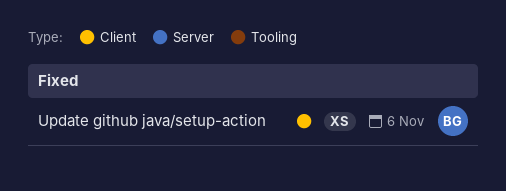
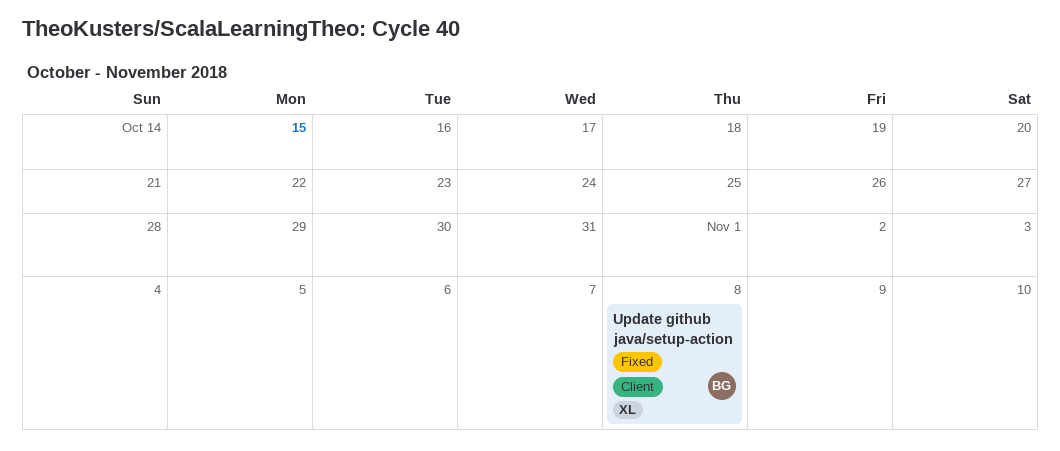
Update github java/setup-action, estimate: XS -> XL
Update github java/setup-action, due: Nov 6 -> Nov 8

